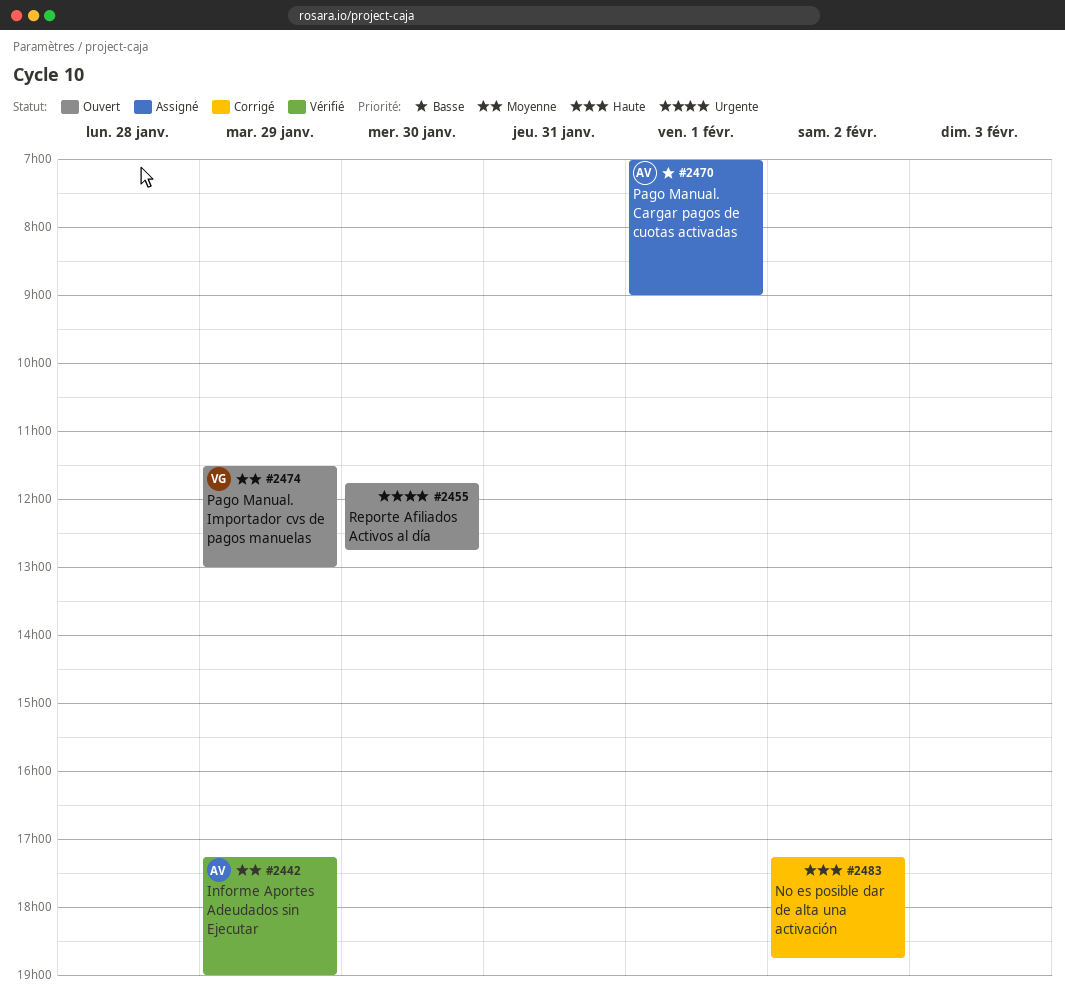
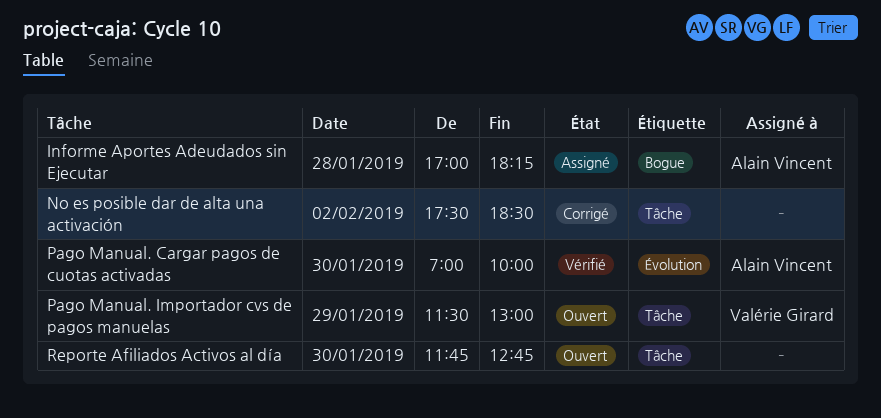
Informe Aportes Adeudados sin Ejecutar, status: Vérifié -> Assigné
Informe Aportes Adeudados sin Ejecutar, day: Jan 29 -> Jan 28
Informe Aportes Adeudados sin Ejecutar, begins: 17:15 -> 17:00
Informe Aportes Adeudados sin Ejecutar, ends: 19:00 -> 18:15
No es posible dar de alta una activación, begins: 17:15 -> 17:30
No es posible dar de alta una activación, ends: 18:45 -> 18:30
Pago Manual. Cargar pagos de cuotas activadas, status: Assigné -> Vérifié
Pago Manual. Cargar pagos de cuotas activadas, day: Feb 1 -> Jan 30
Pago Manual. Cargar pagos de cuotas activadas, ends: 09:00 -> 10:00

